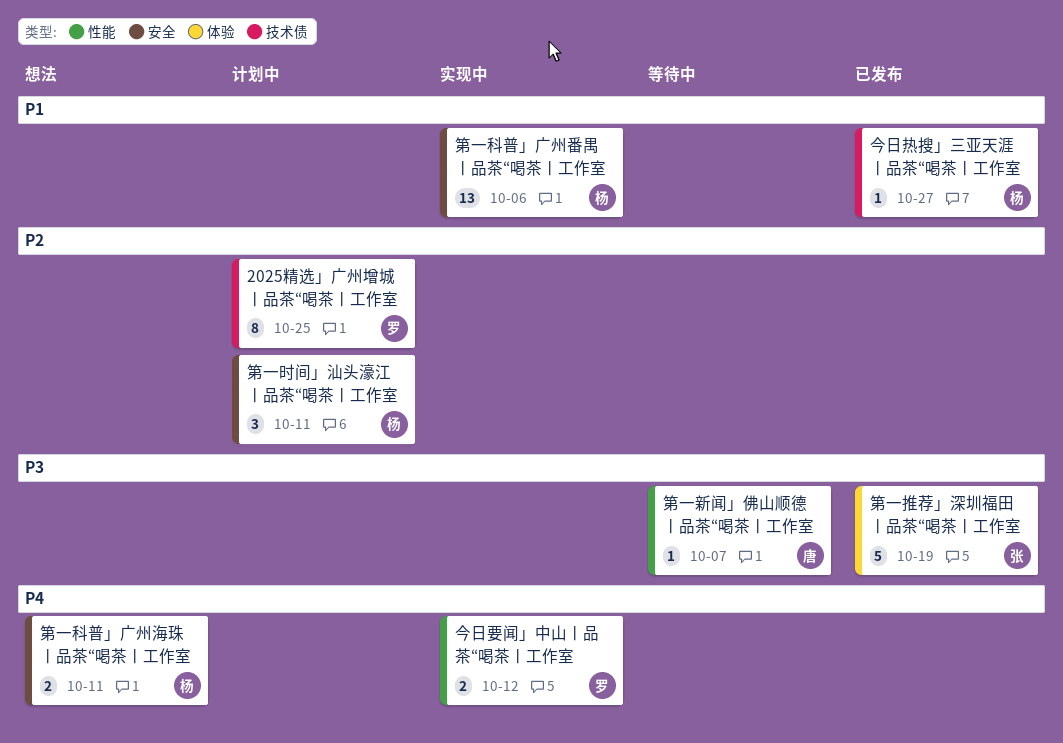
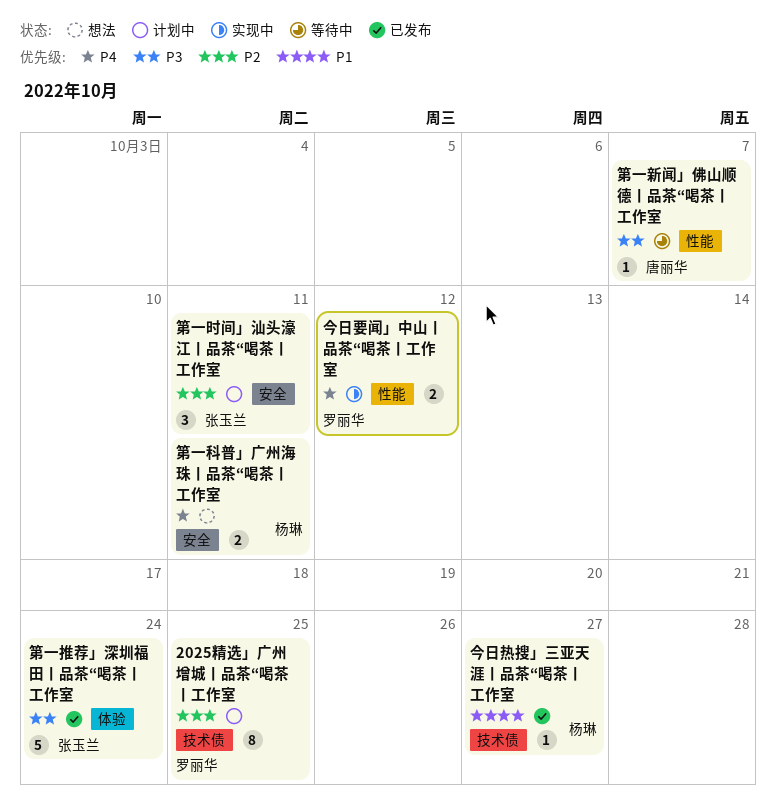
第一推荐」深圳福田丨品茶“喝茶丨工作室, due: Oct 19 -> Oct 24
第一时间」汕头濠江丨品茶“喝茶丨工作室, owner: 杨琳 -> 张玉兰
第一科普」广州番禺丨品茶“喝茶丨工作室: present -> none

